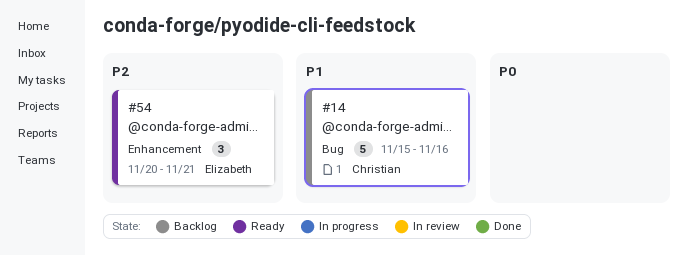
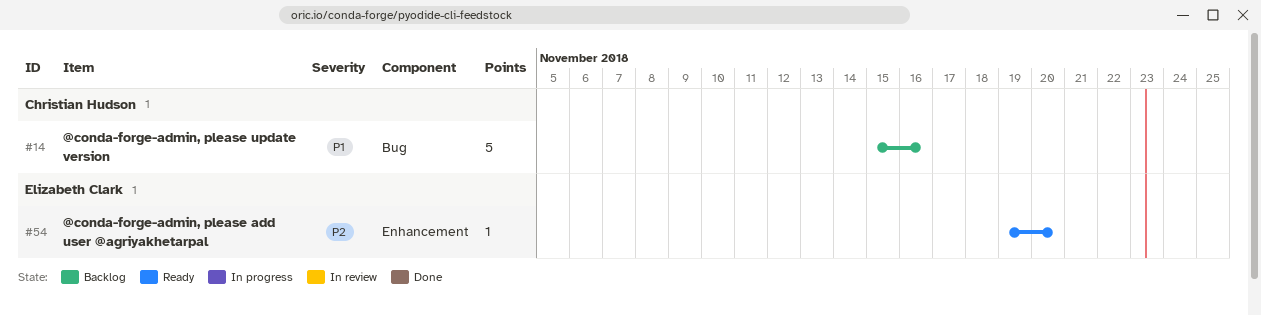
#54, estimate: 3 -> 1
#54, start: Nov 20 -> Nov 19
#54, due: Nov 21 -> Nov 20

